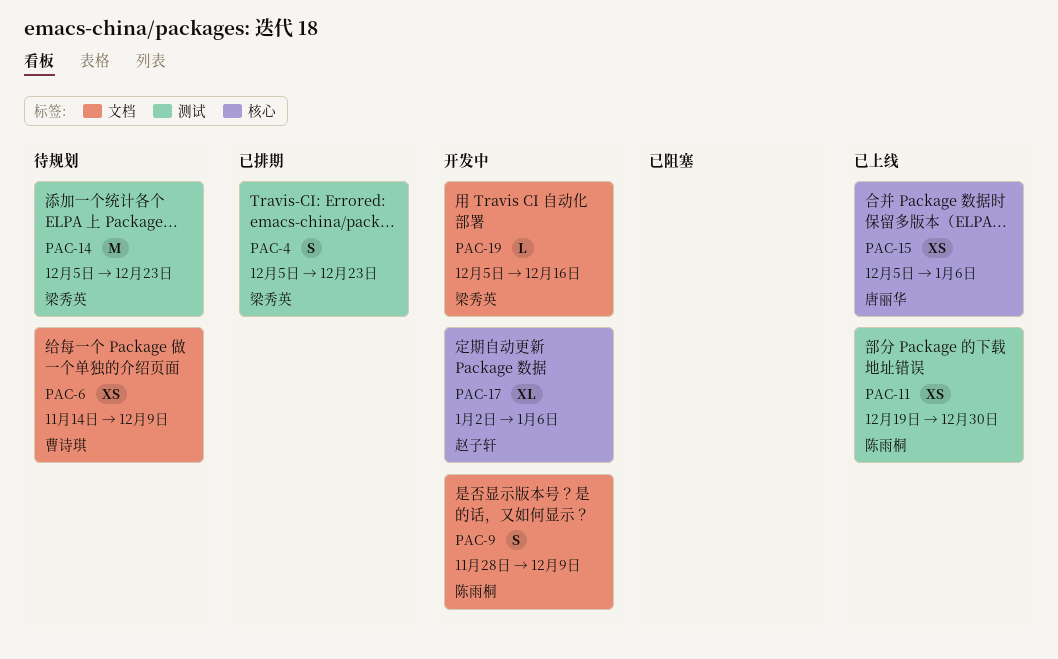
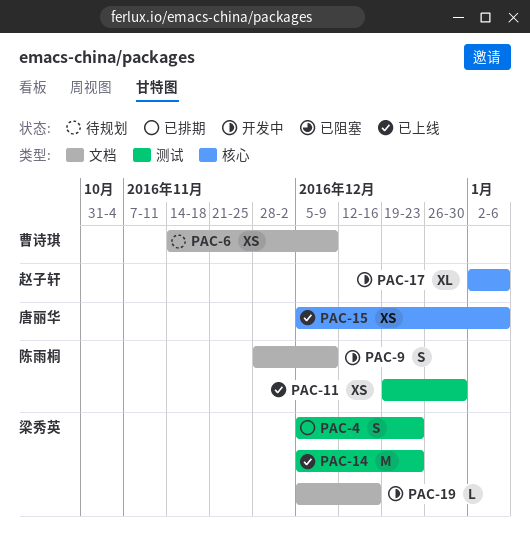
PAC-14, status: 待规划 -> 已上线

